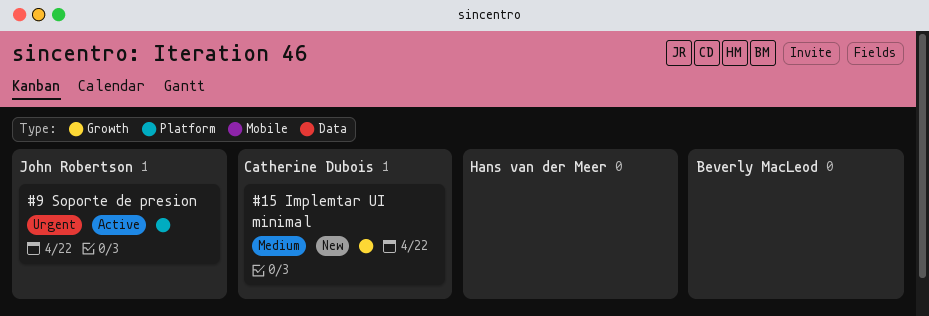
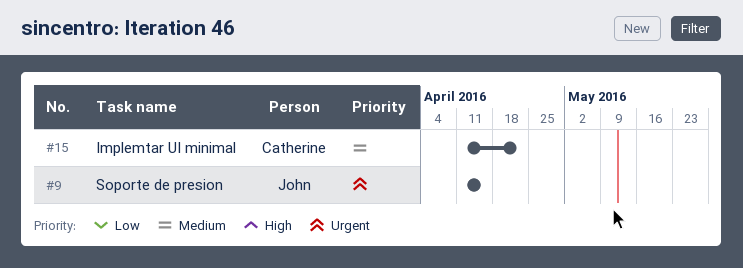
#9, due: Apr 22 -> Apr 15

